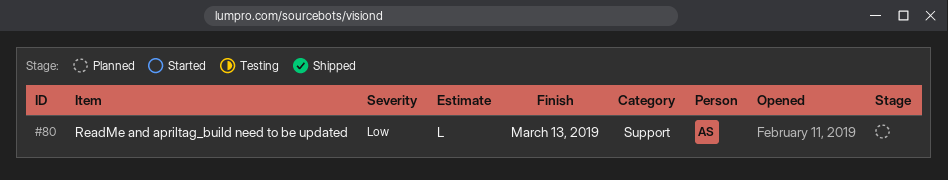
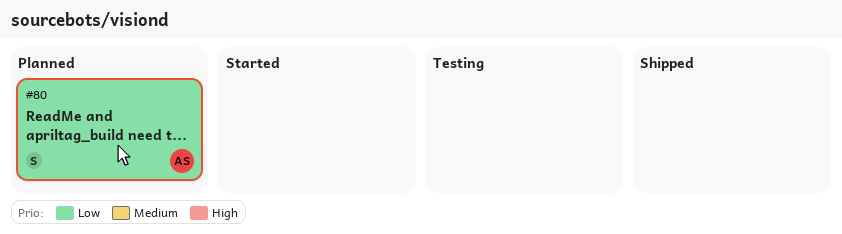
#80, estimate: L -> S

